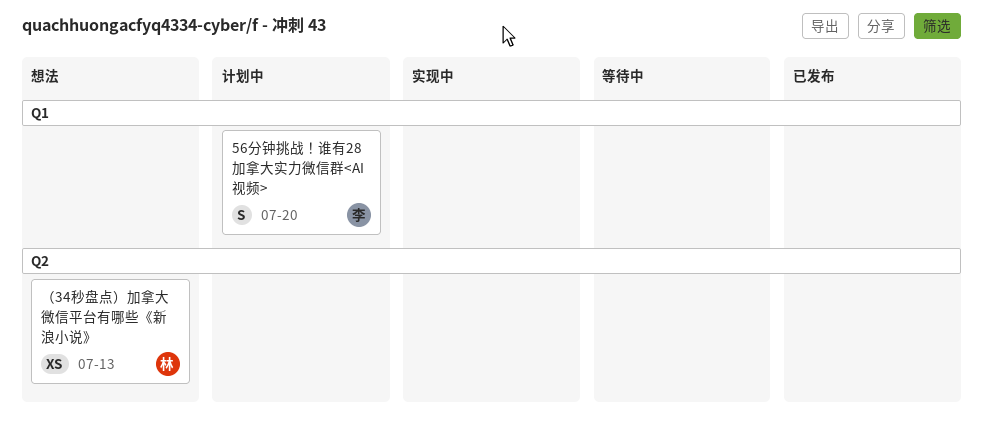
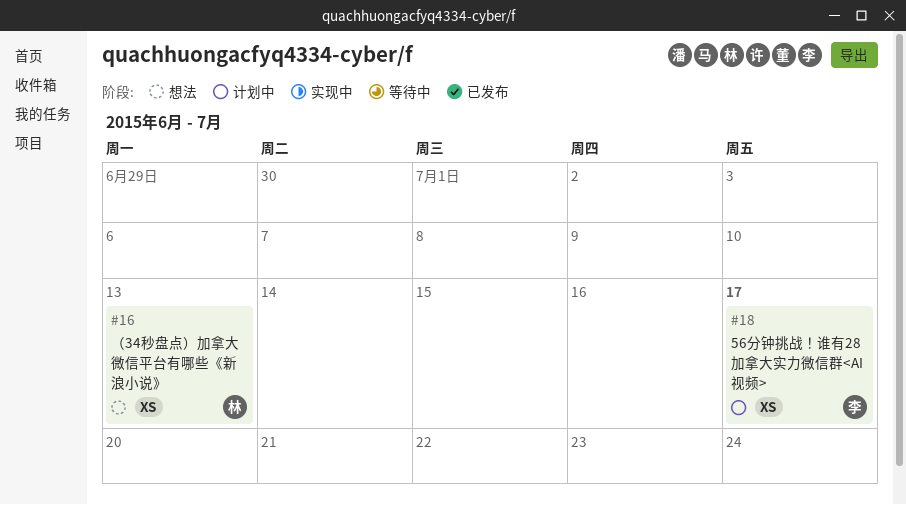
56分钟挑战！谁有28加拿大实力微信群<AI视频>, estimate: S -> XS
56分钟挑战！谁有28加拿大实力微信群<AI视频>, due: Jul 20 -> Jul 17

